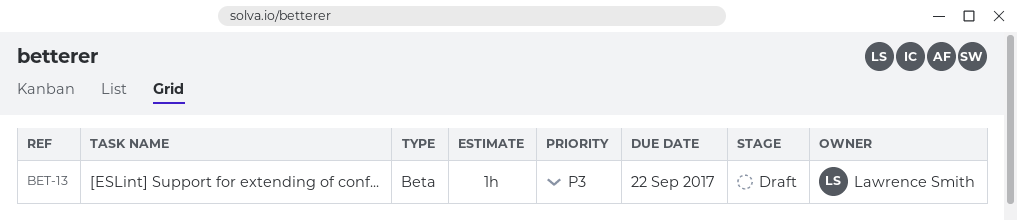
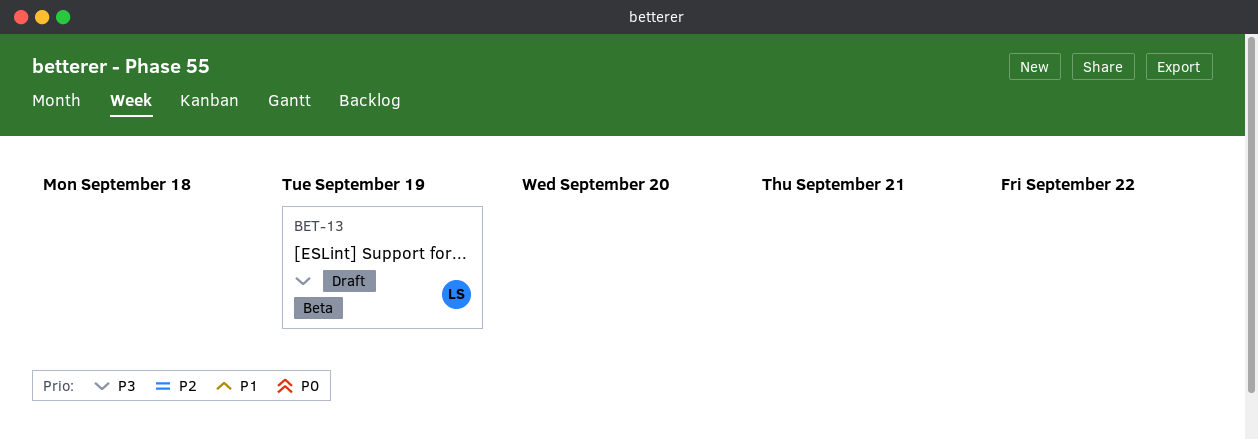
BET-13, due: Sep 22 -> Sep 19

